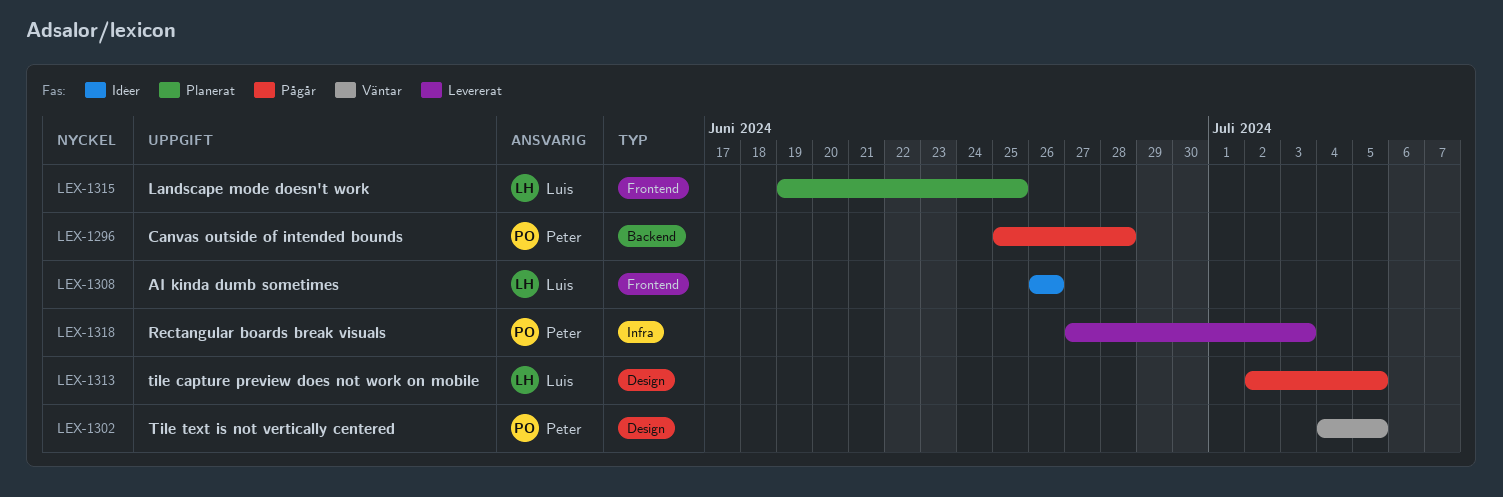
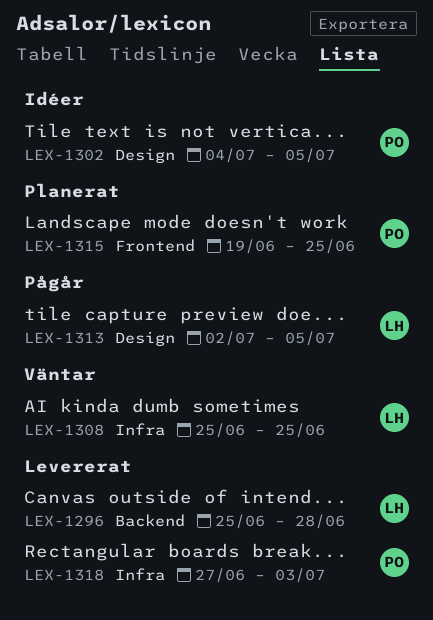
LEX-1296, status: Pågår -> Levererat
LEX-1296, owner: Peter -> Luis
LEX-1302, status: Väntar -> Idéer
LEX-1308, status: Idéer -> Väntar
LEX-1308, label: Frontend -> Infra
LEX-1308, start: Jun 26 -> Jun 25
LEX-1308, due: Jun 26 -> Jun 25
LEX-1315, owner: Luis -> Peter

